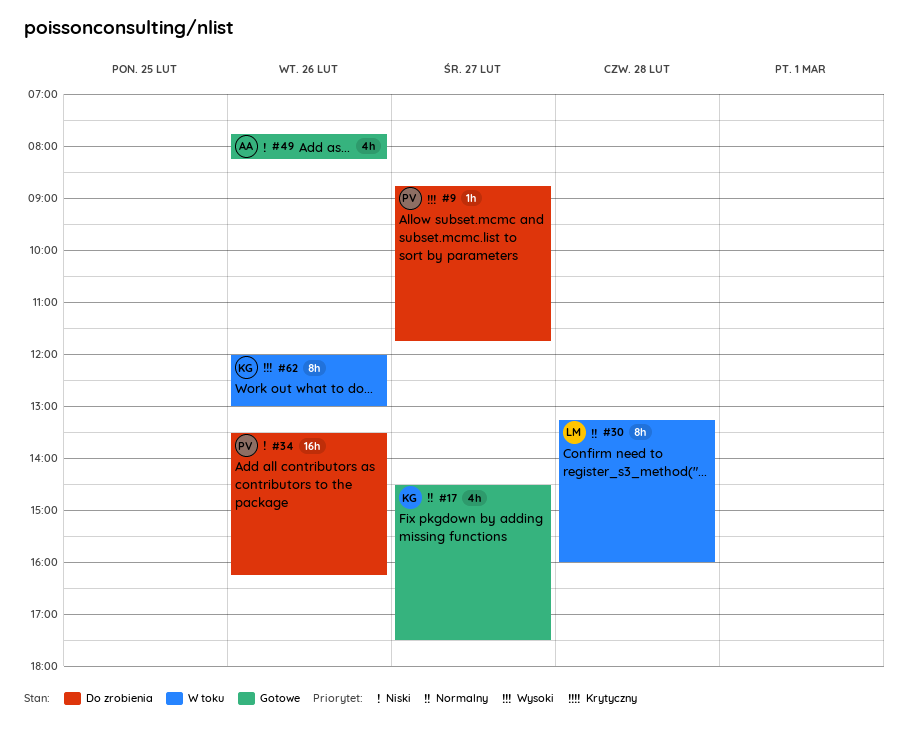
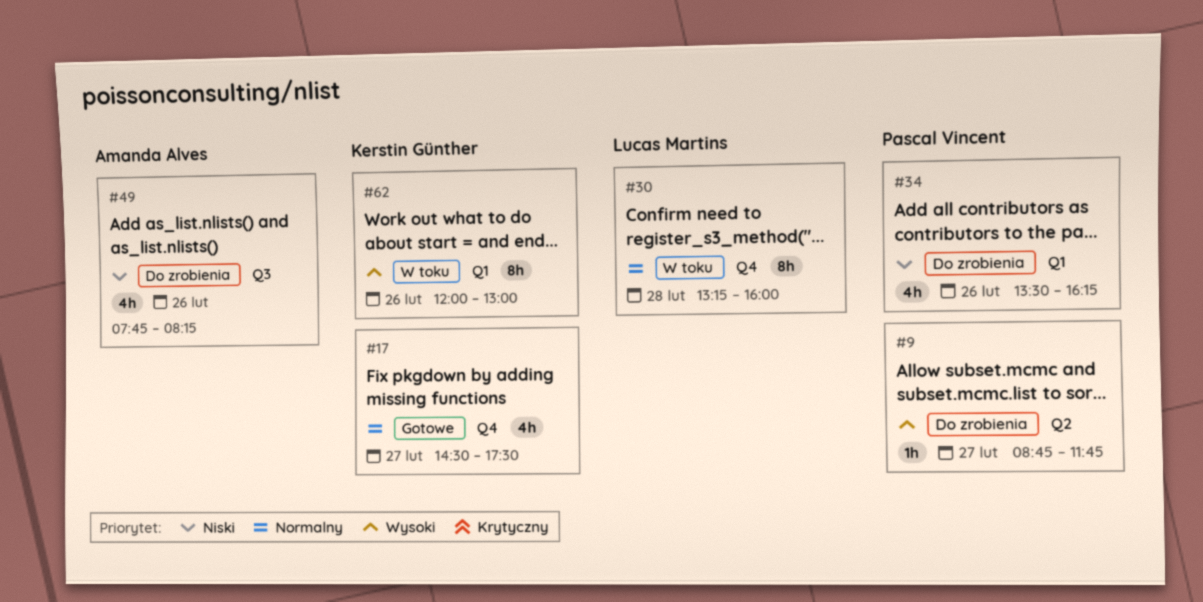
#34, estimate: 16h -> 4h
#49, status: Gotowe -> Do zrobienia

